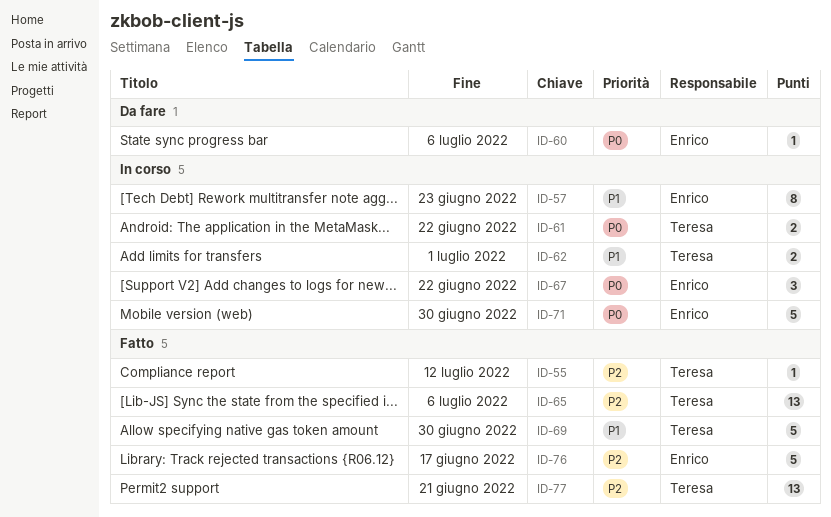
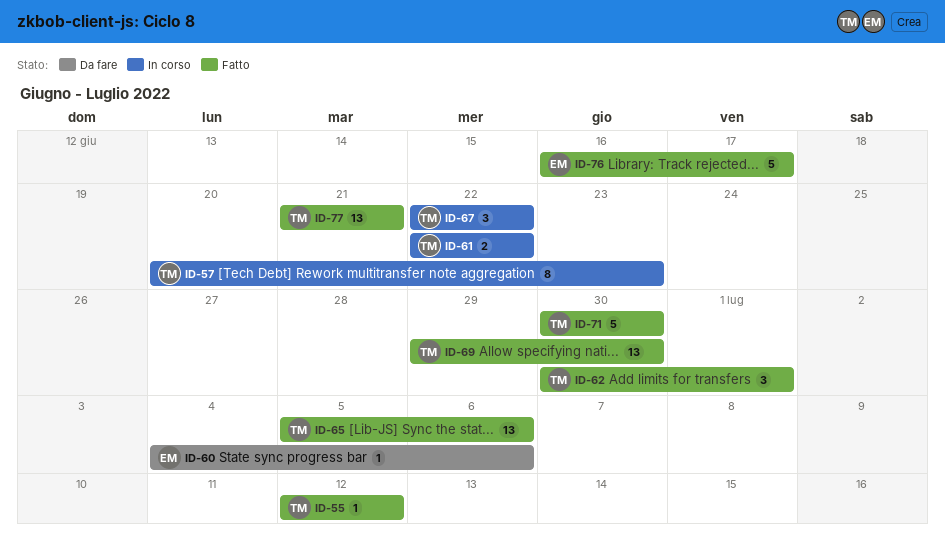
ID-57, owner: Enrico -> Teresa
ID-62, status: In corso -> Fatto
ID-62, estimate: 2 -> 3
ID-67, owner: Enrico -> Teresa
ID-69, estimate: 5 -> 13
ID-71, status: In corso -> Fatto
ID-71, owner: Enrico -> Teresa

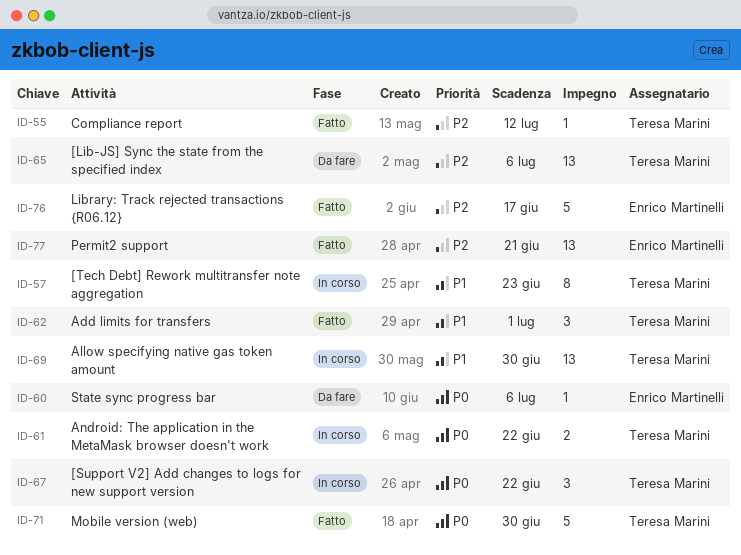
ID-65, status: Fatto -> Da fare
ID-69, status: Fatto -> In corso
ID-77, owner: Teresa Marini -> Enrico Martinelli

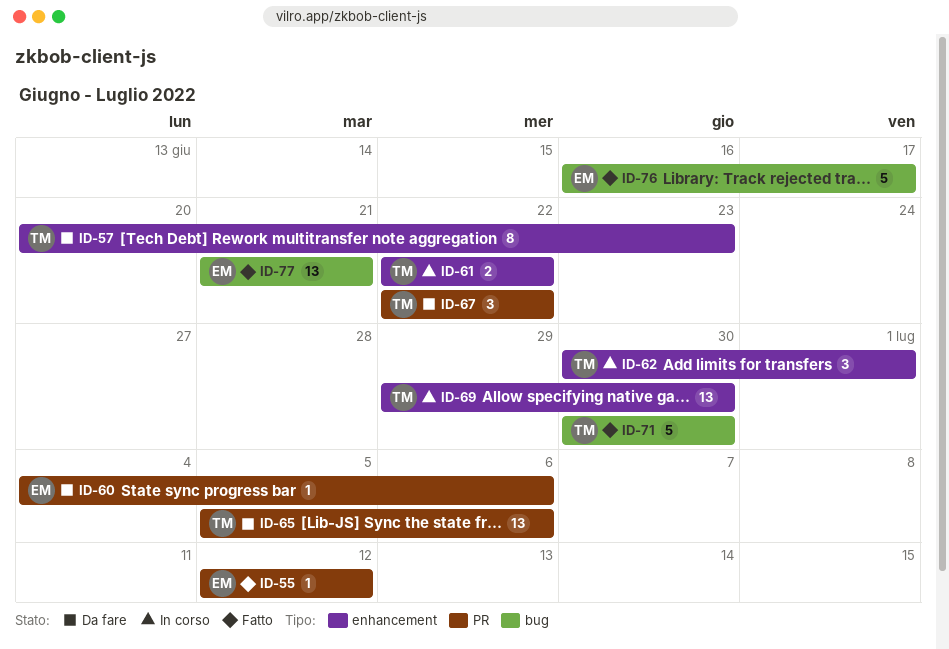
ID-55, owner: Teresa Marini -> Enrico Martinelli
ID-57, status: In corso -> Da fare
ID-62, status: Fatto -> In corso
ID-67, status: In corso -> Da fare

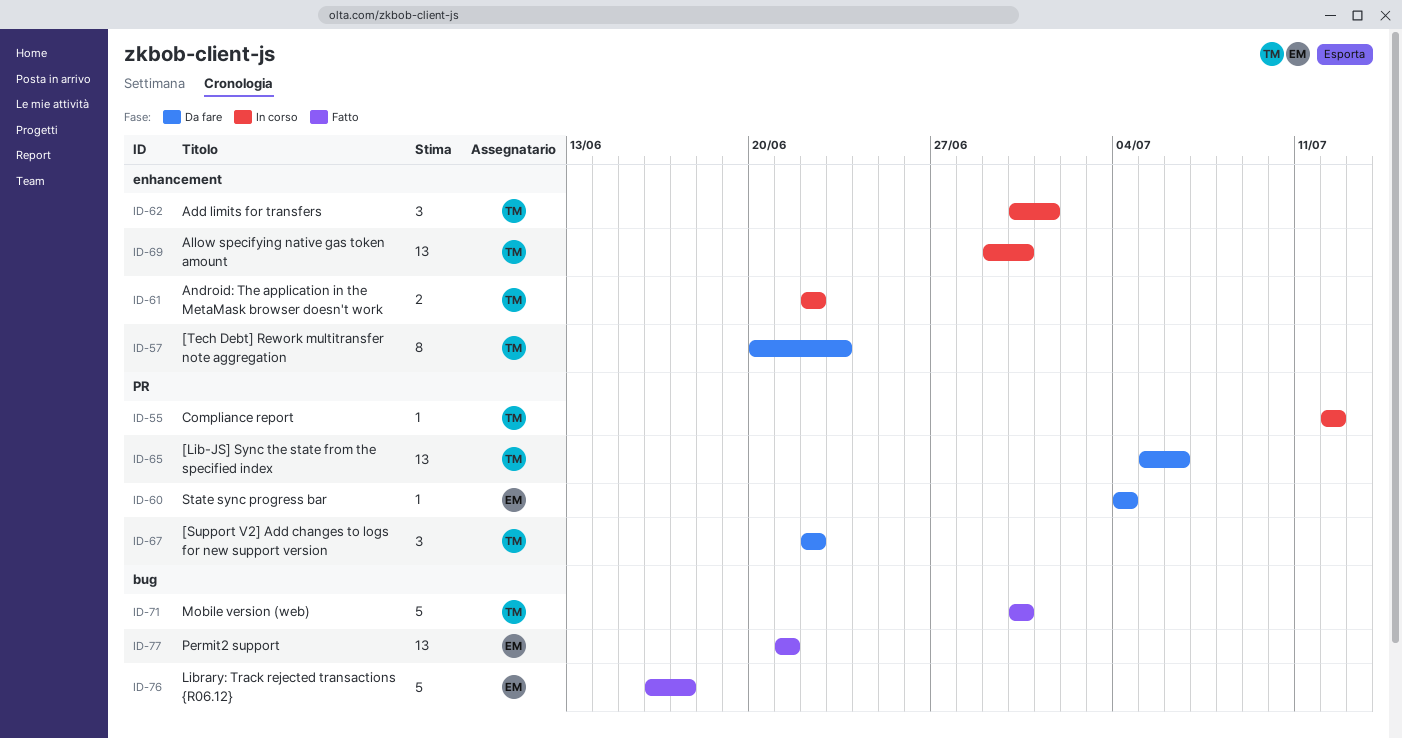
ID-55, status: Fatto -> In corso
ID-55, owner: EM -> TM
ID-60, due: Jul 6 -> Jul 4

